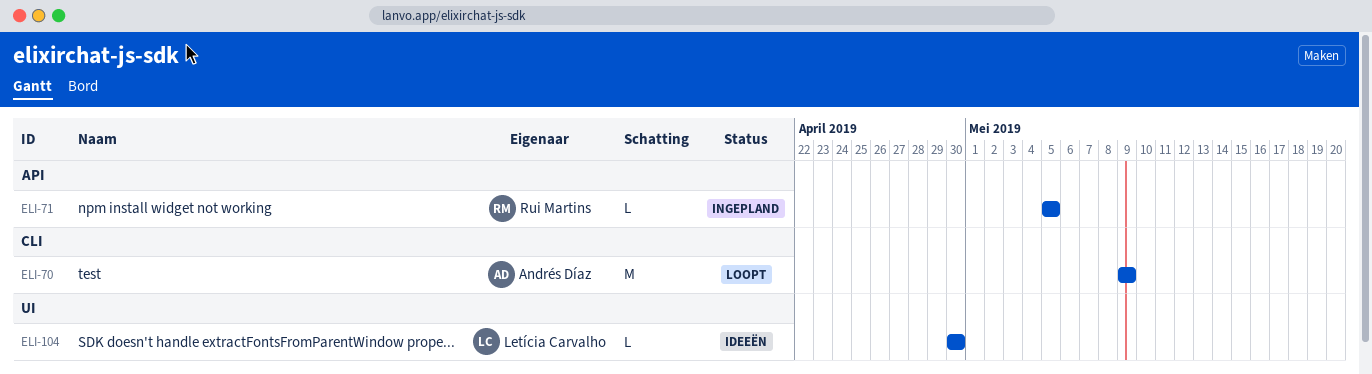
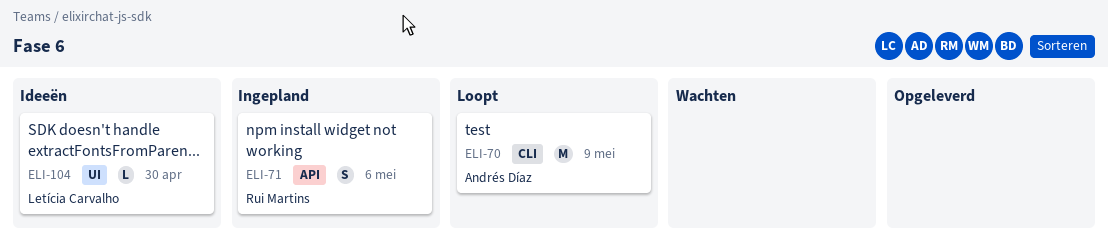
ELI-71, estimate: L -> S
ELI-71, due: May 5 -> May 6

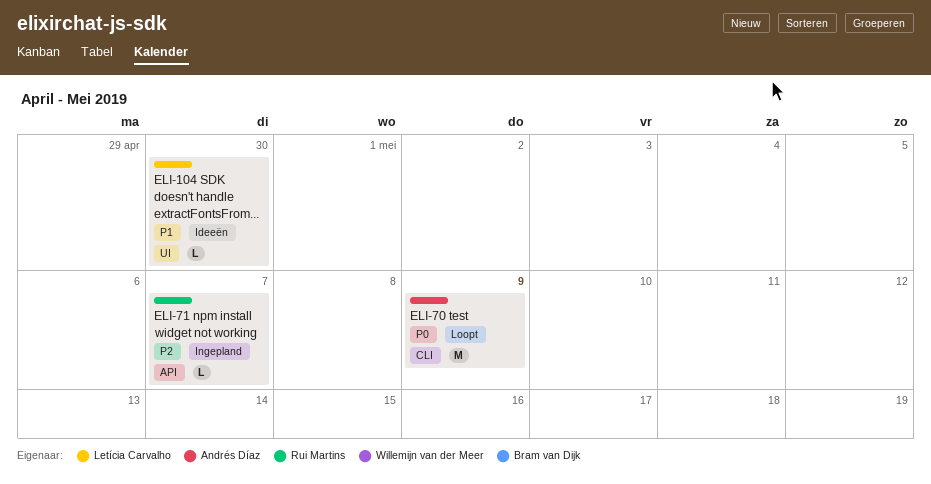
ELI-71, estimate: S -> L
ELI-71, due: May 6 -> May 7

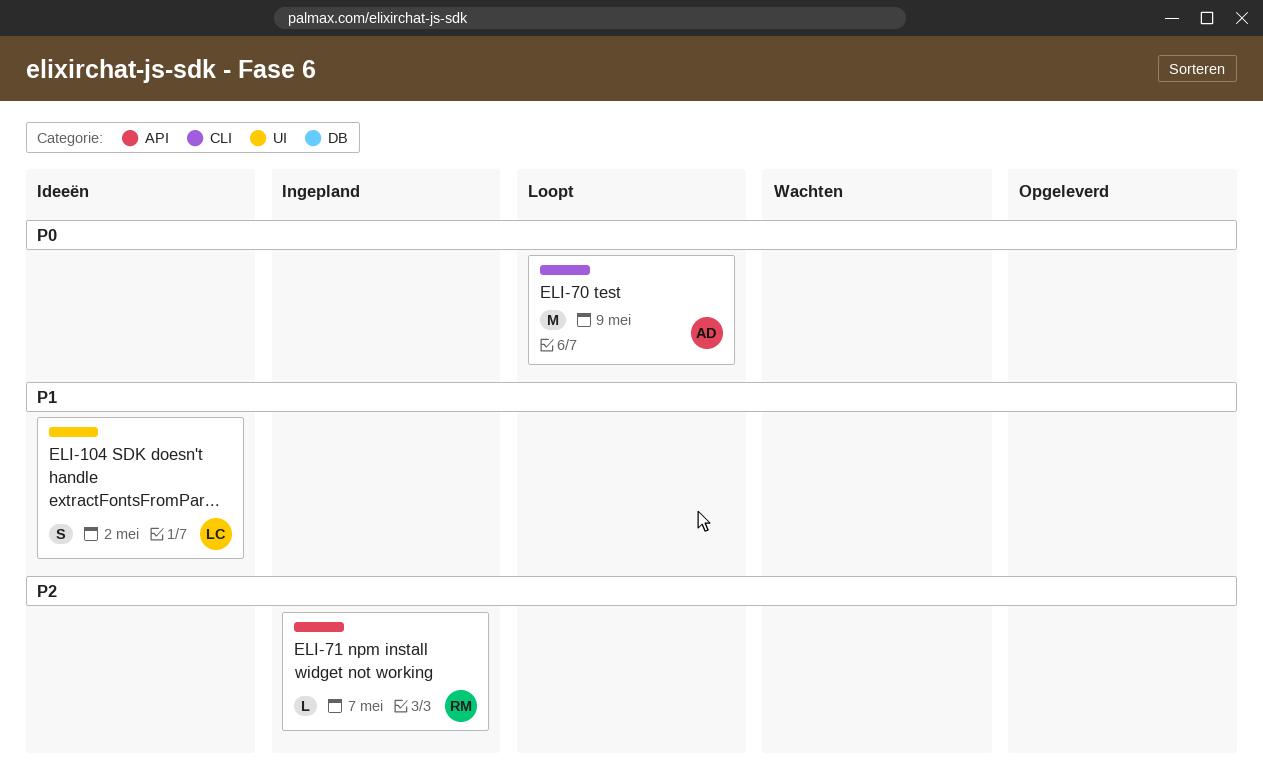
ELI-104, estimate: L -> S
ELI-104, due: Apr 30 -> May 2

